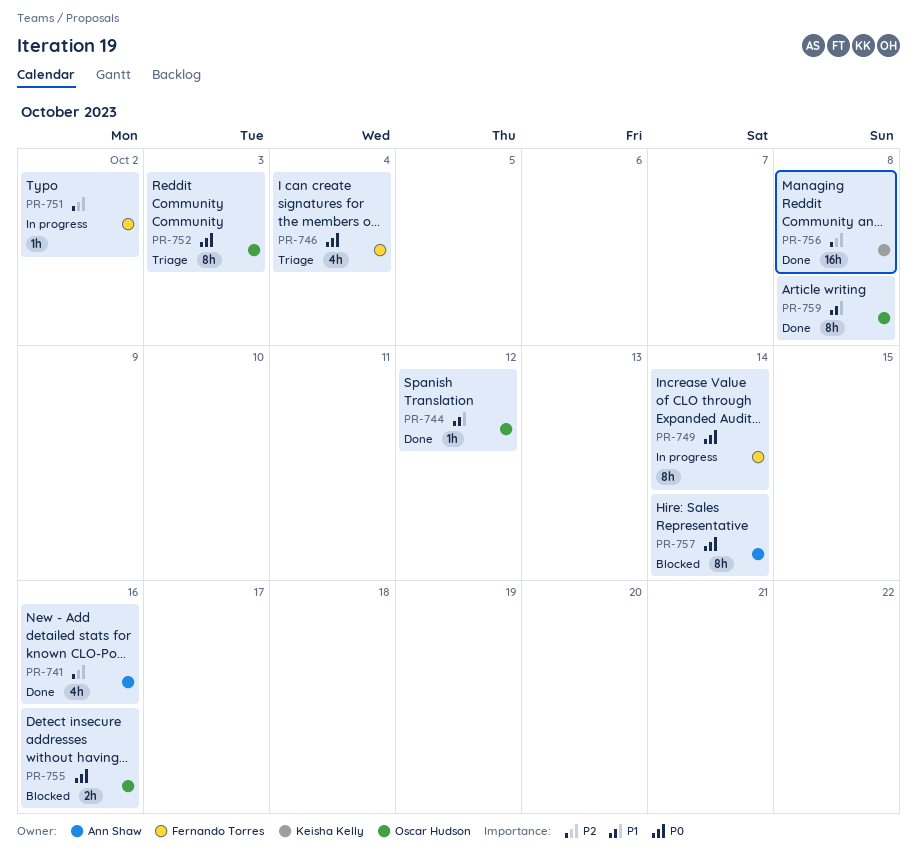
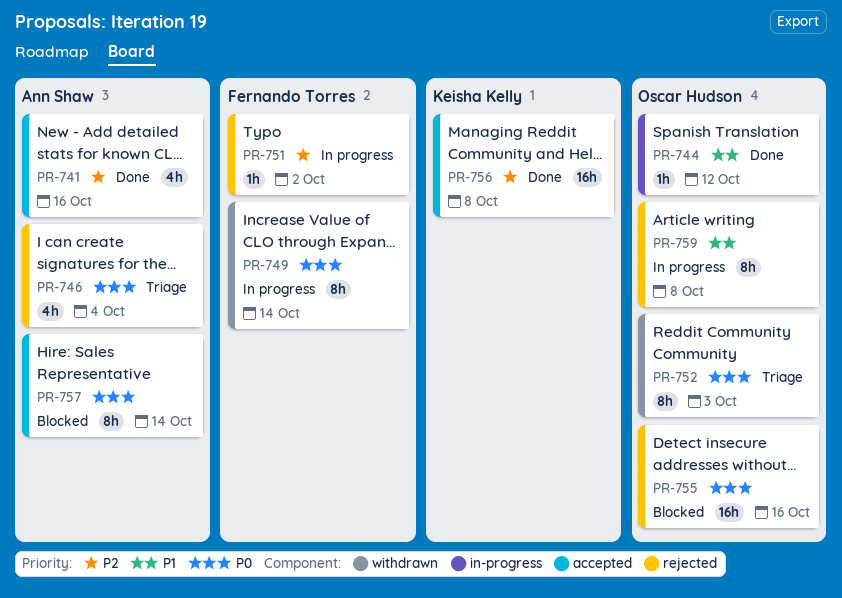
PR-746, owner: Fernando Torres -> Ann Shaw
PR-755, estimate: 2h -> 16h
PR-759, status: Done -> In progress

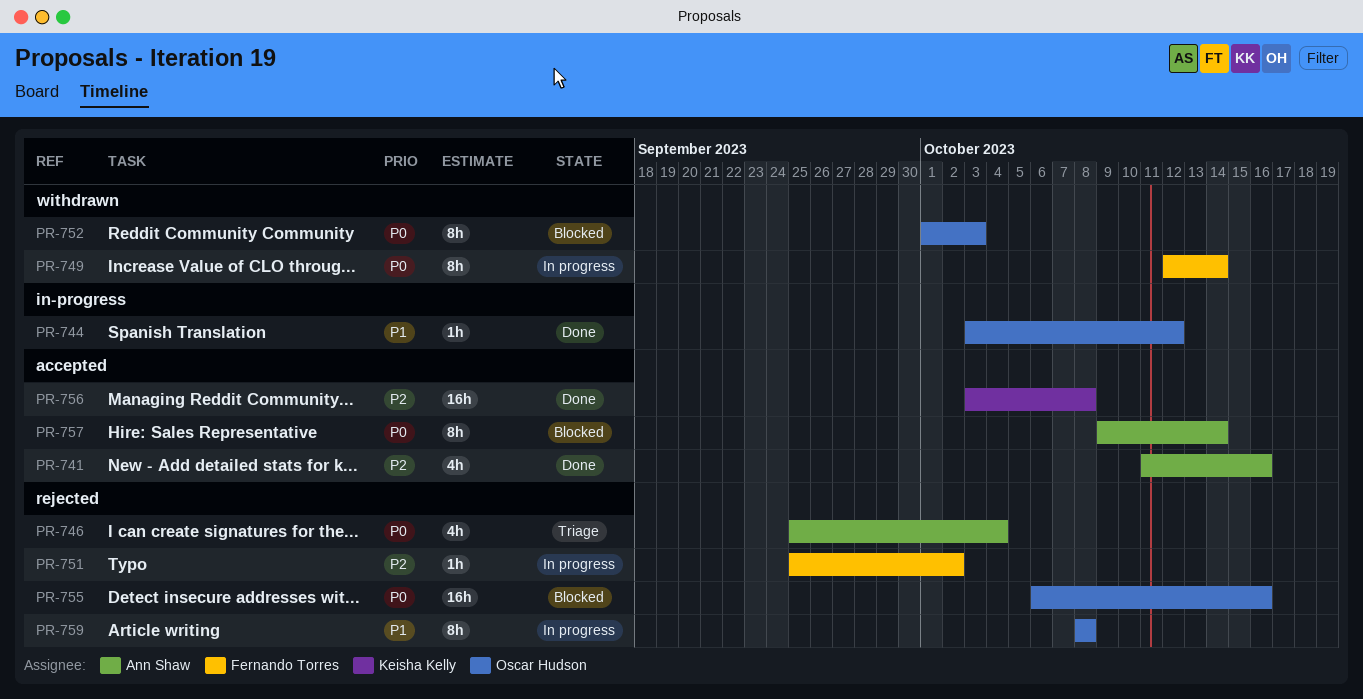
PR-752, status: Triage -> Blocked

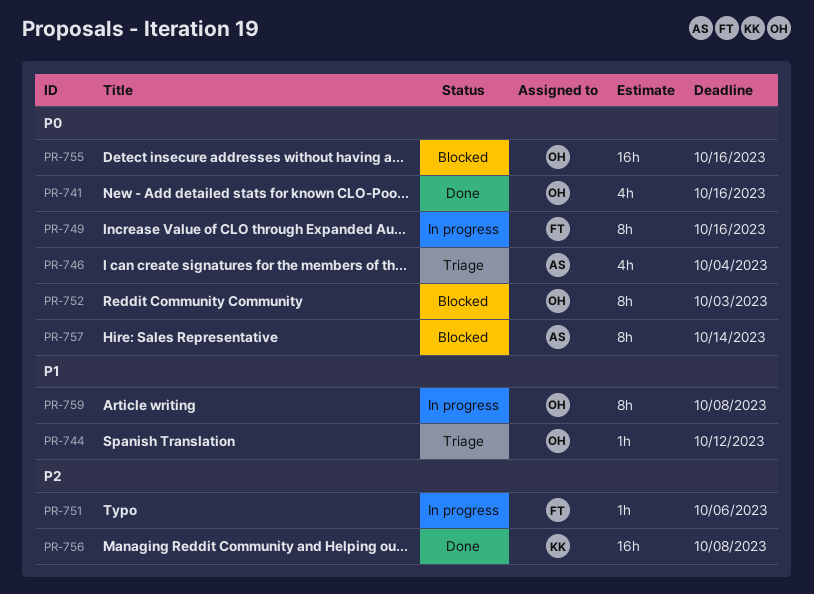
PR-741, owner: Ann Shaw -> Oscar Hudson
PR-741, priority: P2 -> P0
PR-744, status: Done -> Triage
PR-749, due: Oct 14 -> Oct 16
PR-751, due: Oct 2 -> Oct 6

